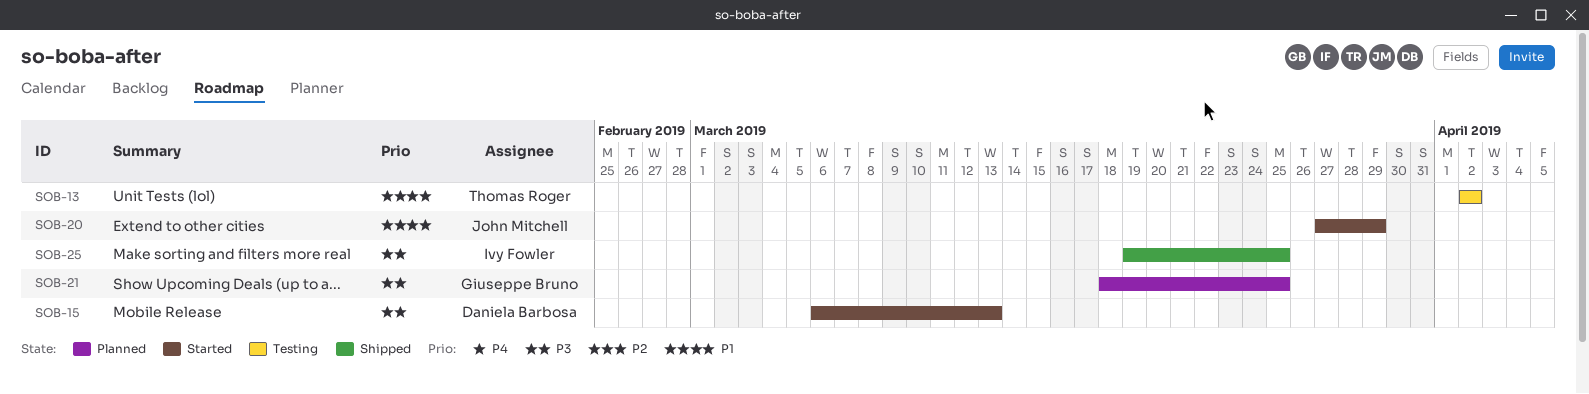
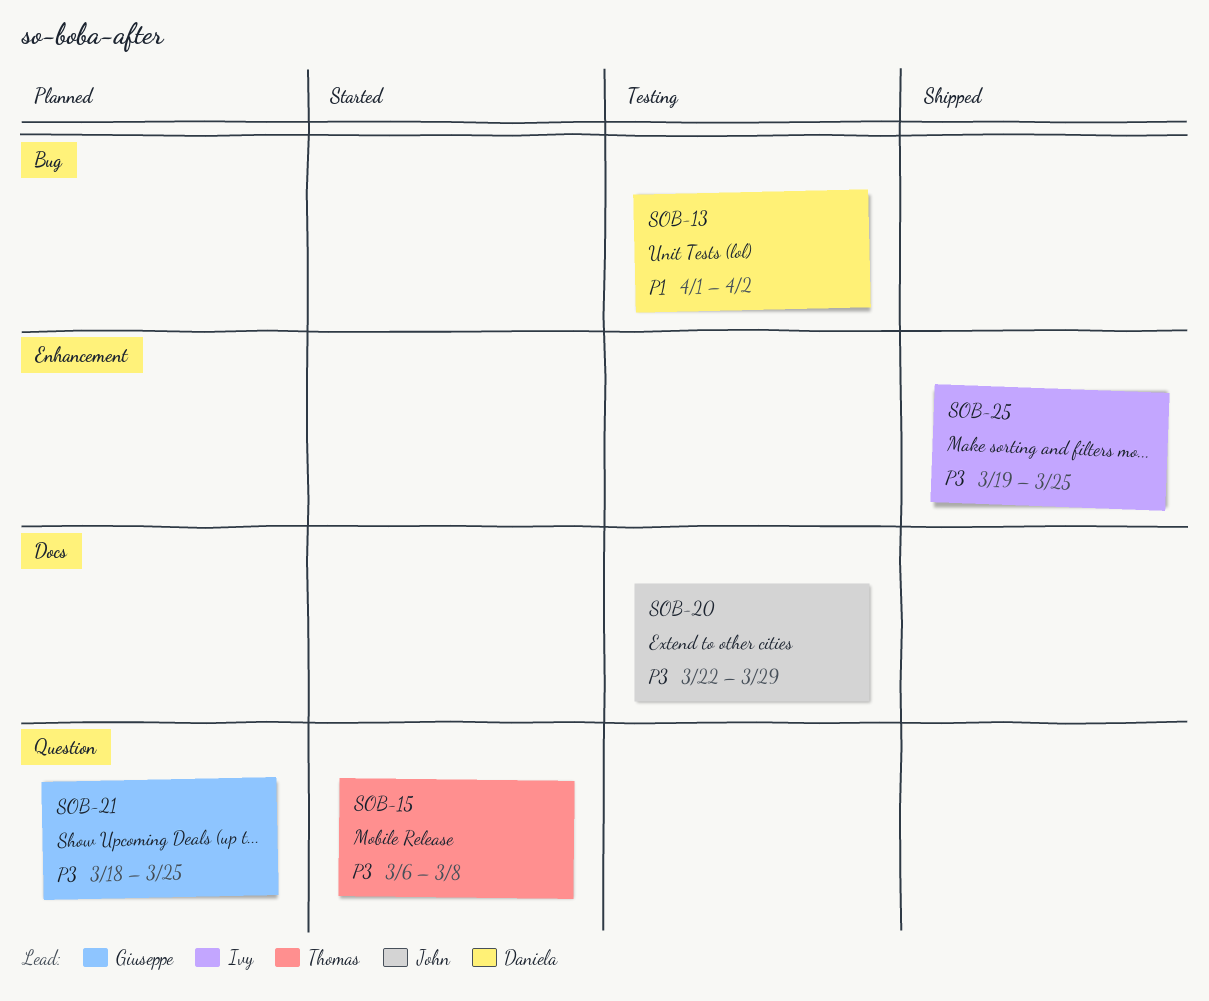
SOB-13, owner: Thomas Roger -> Daniela Barbosa
SOB-13, start: Apr 2 -> Apr 1
SOB-15, owner: Daniela Barbosa -> Thomas Roger
SOB-15, due: Mar 13 -> Mar 8
SOB-20, status: Started -> Testing
SOB-20, priority: P1 -> P3
SOB-20, start: Mar 27 -> Mar 22

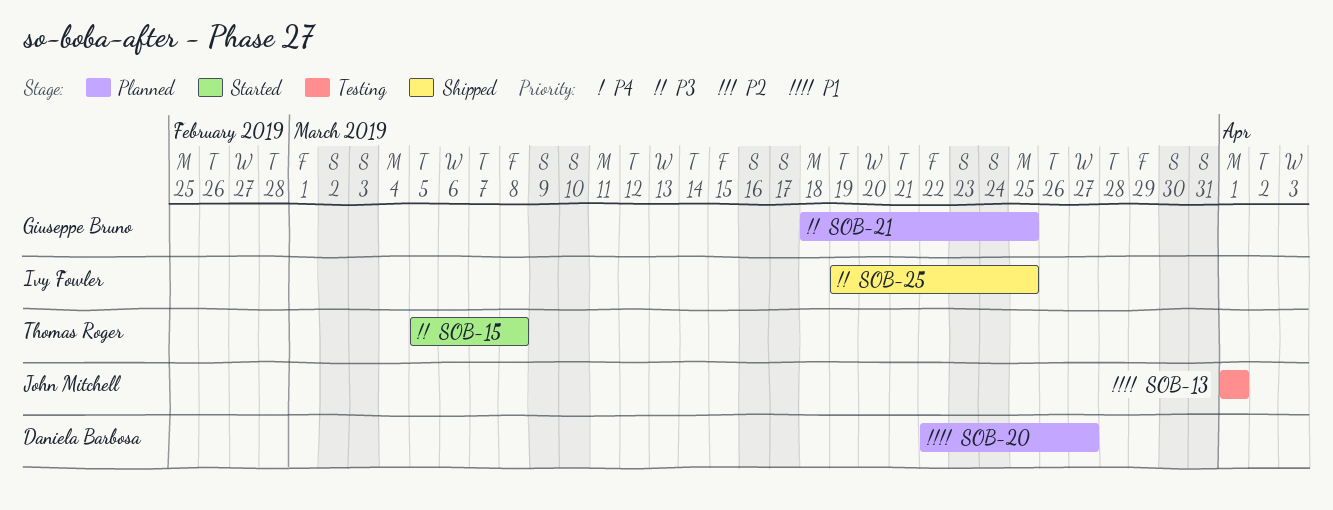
SOB-13, owner: Daniela Barbosa -> John Mitchell
SOB-13, due: Apr 2 -> Apr 1
SOB-15, start: Mar 6 -> Mar 5
SOB-20, status: Testing -> Planned
SOB-20, owner: John Mitchell -> Daniela Barbosa
SOB-20, priority: P3 -> P1
SOB-20, due: Mar 29 -> Mar 27

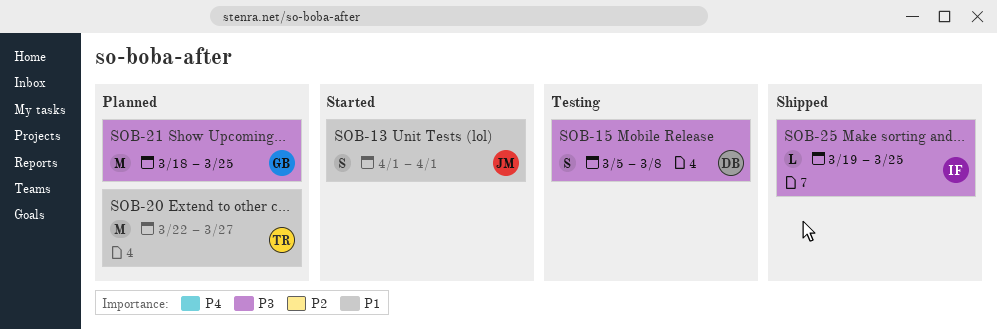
SOB-13, status: Testing -> Started
SOB-15, status: Started -> Testing
SOB-15, owner: Thomas Roger -> Daniela Barbosa
SOB-20, owner: Daniela Barbosa -> Thomas Roger

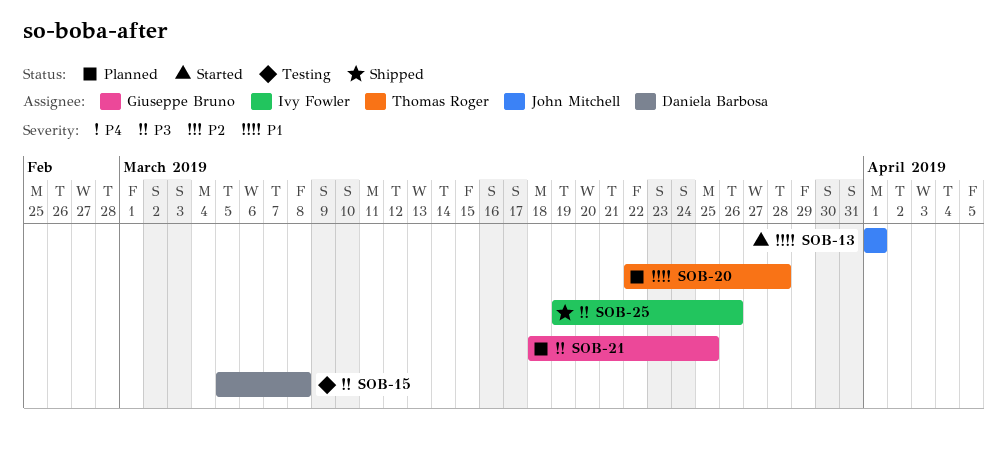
SOB-20, due: Mar 27 -> Mar 28
SOB-25, due: Mar 25 -> Mar 26

